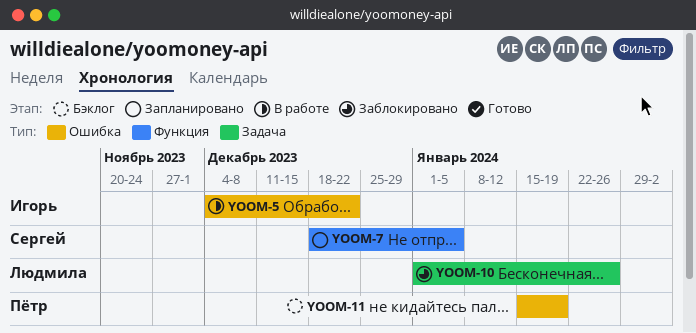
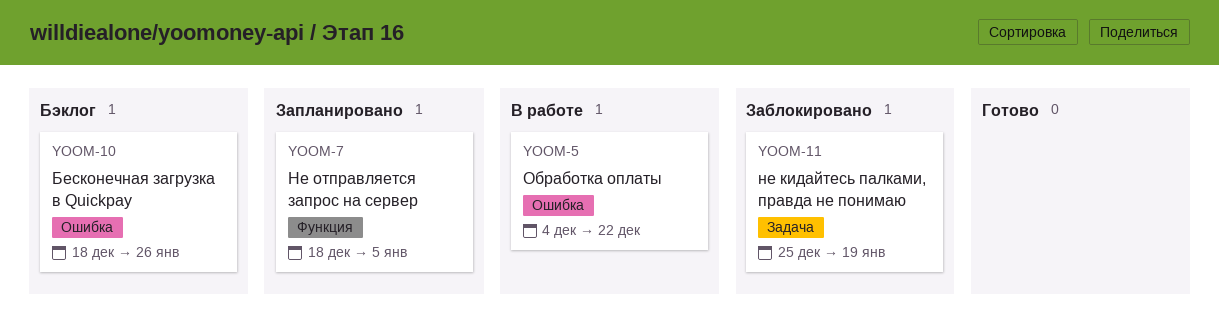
YOOM-10, status: Заблокировано -> Бэклог
YOOM-10, label: Задача -> Ошибка
YOOM-10, start: Jan 1 -> Dec 18
YOOM-11, status: Бэклог -> Заблокировано
YOOM-11, label: Ошибка -> Задача
YOOM-11, start: Jan 15 -> Dec 25

